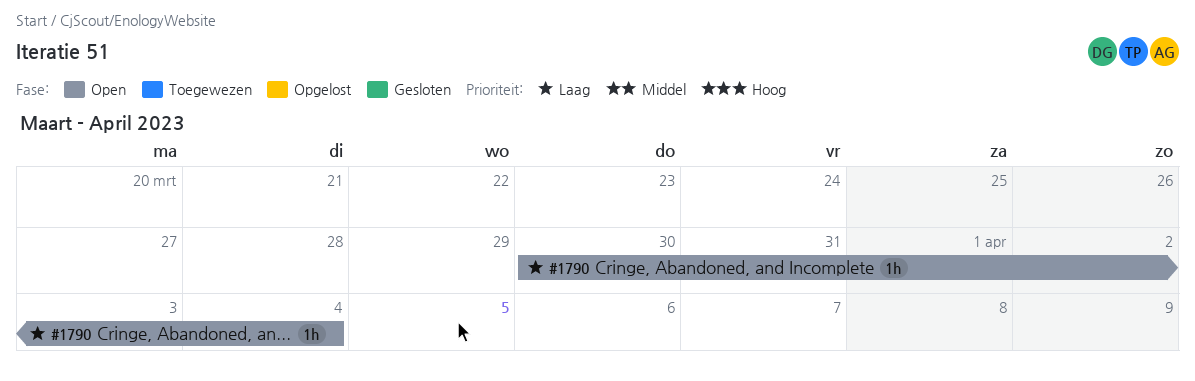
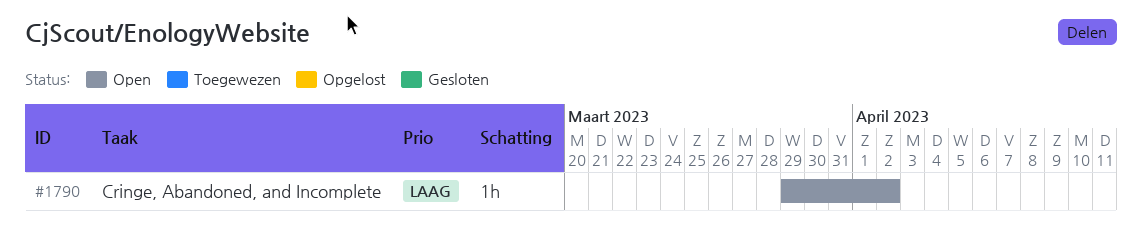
#1790, start: Mar 30 -> Mar 29
#1790, due: Apr 4 -> Apr 2

